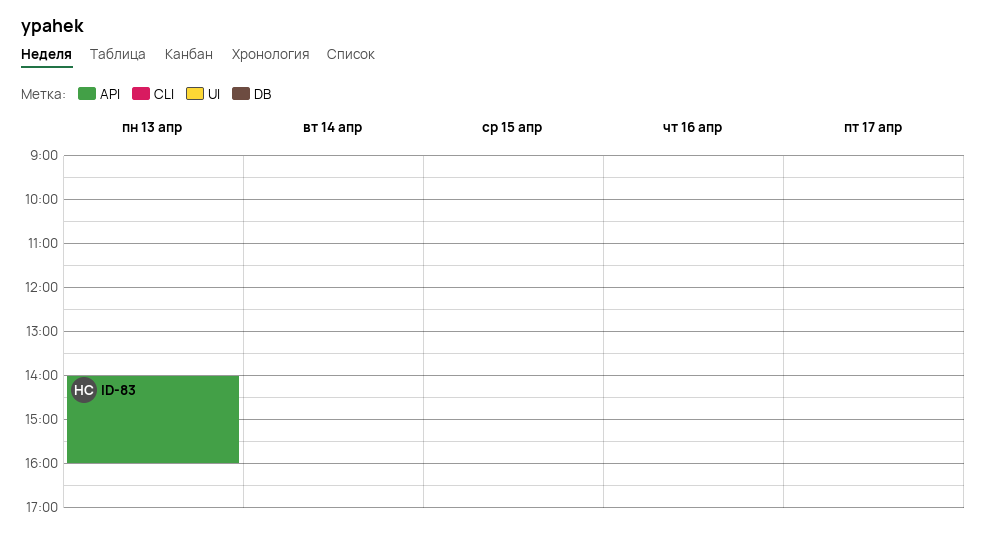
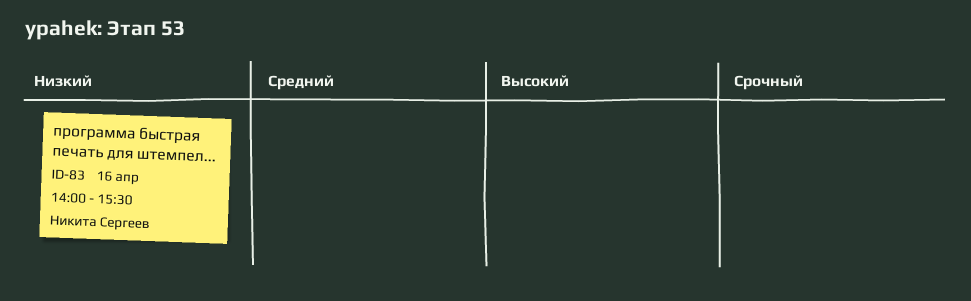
ID-83, day: Apr 13 -> Apr 16
ID-83, ends: 16:00 -> 15:30

